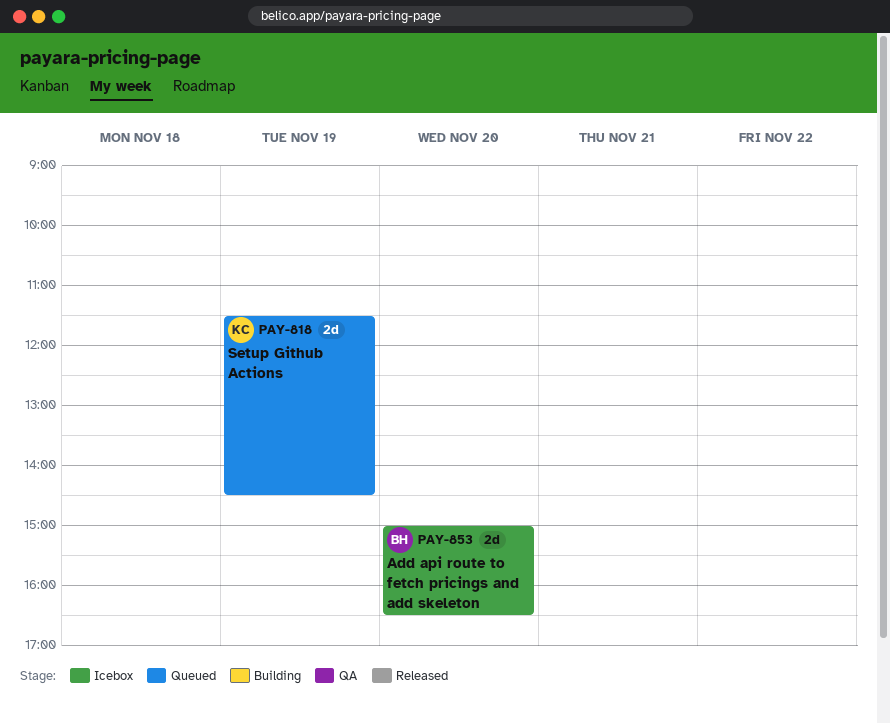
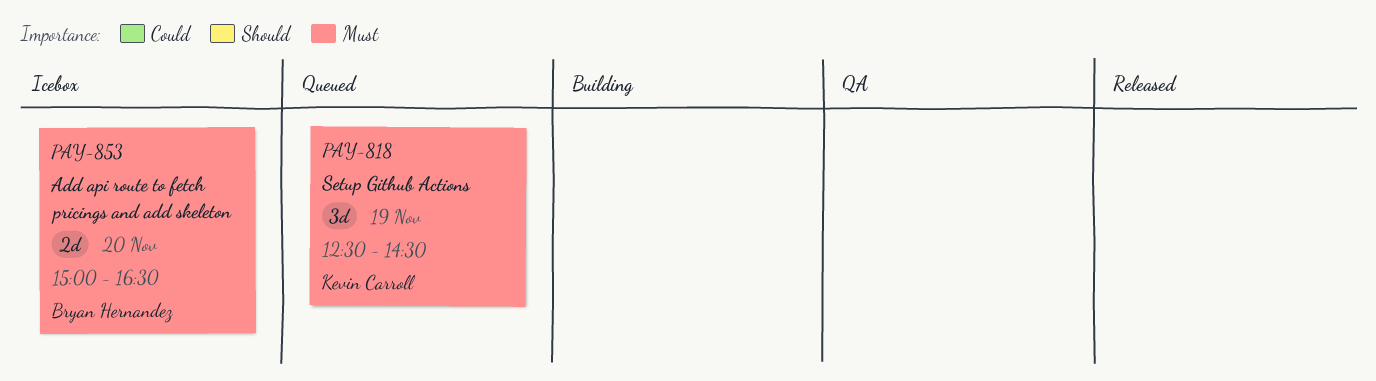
PAY-818, estimate: 2d -> 3d
PAY-818, begins: 11:30 -> 12:30

